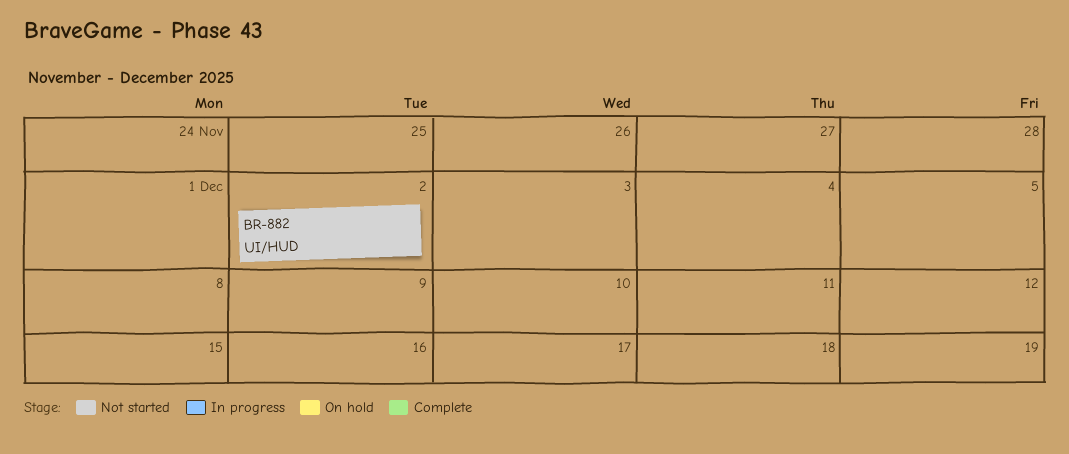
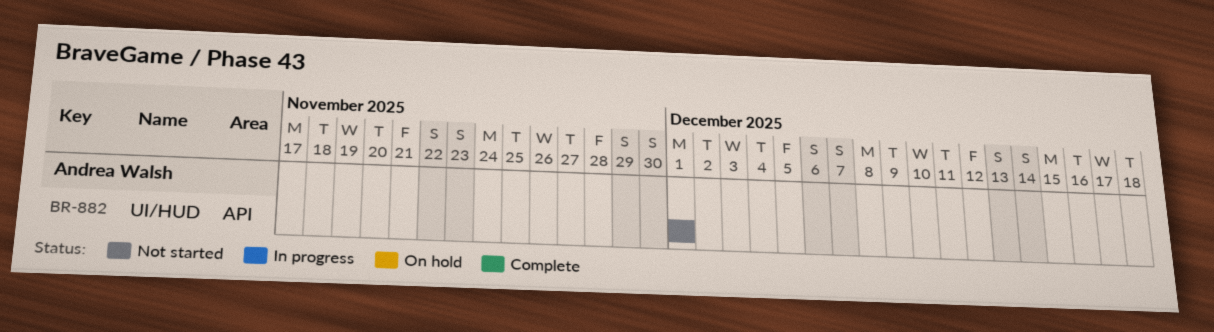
BR-882, due: Dec 2 -> Dec 1

